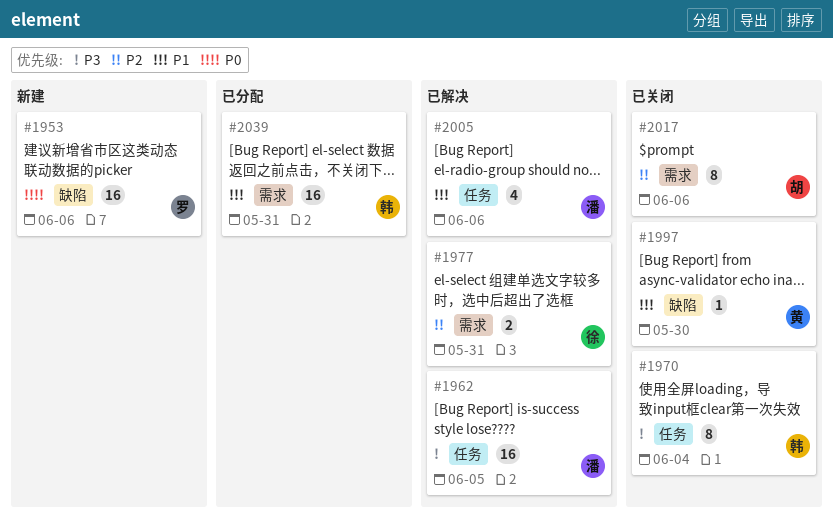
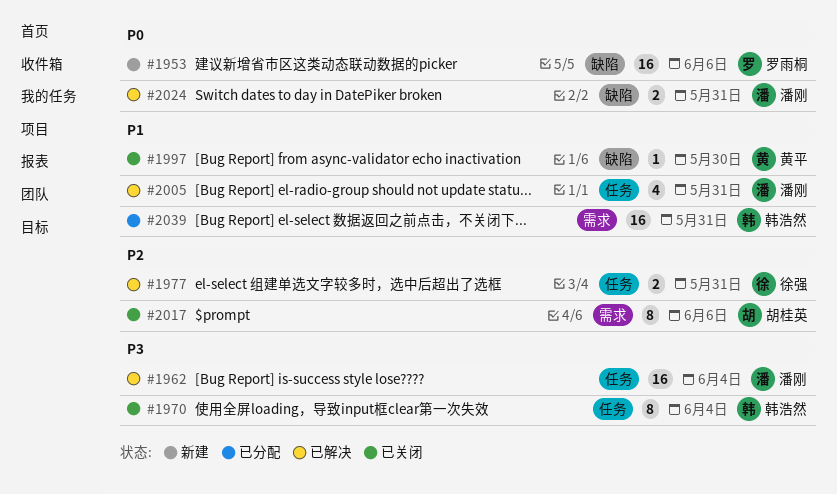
#1962, due: Jun 5 -> Jun 4
#1977, label: 需求 -> 任务
#2005, due: Jun 6 -> May 31
#2024: none -> present

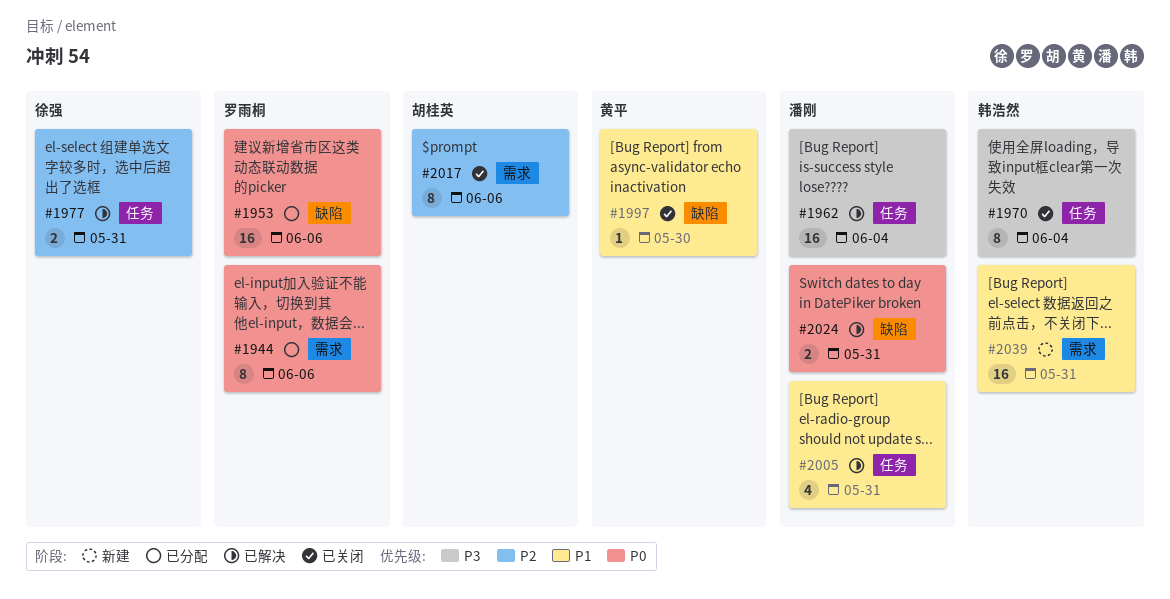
#1944: none -> present
#1953, status: 新建 -> 已分配
#2039, status: 已分配 -> 新建

